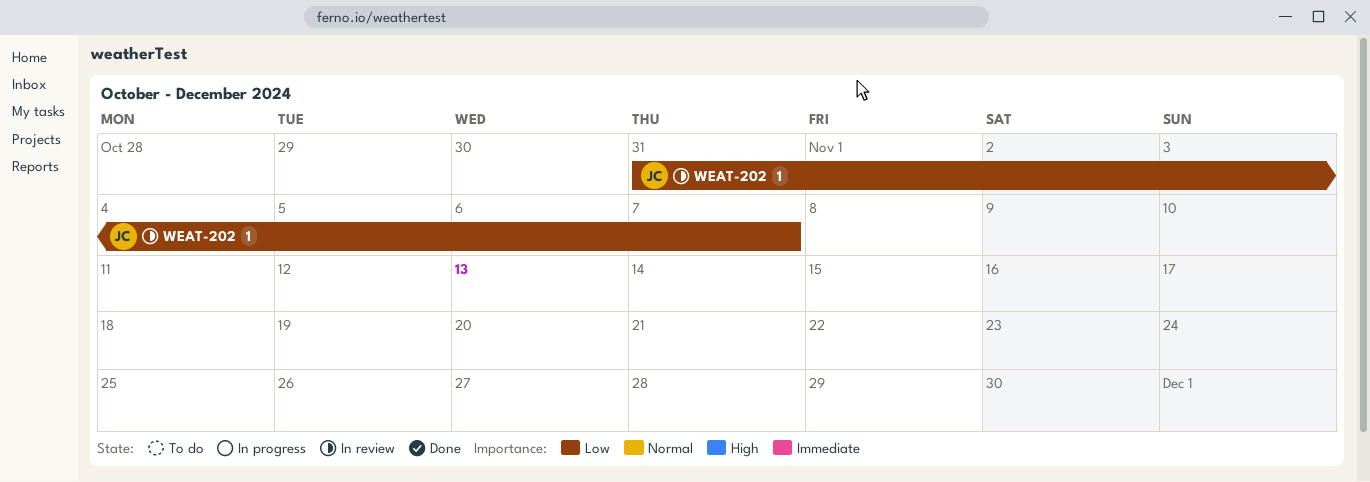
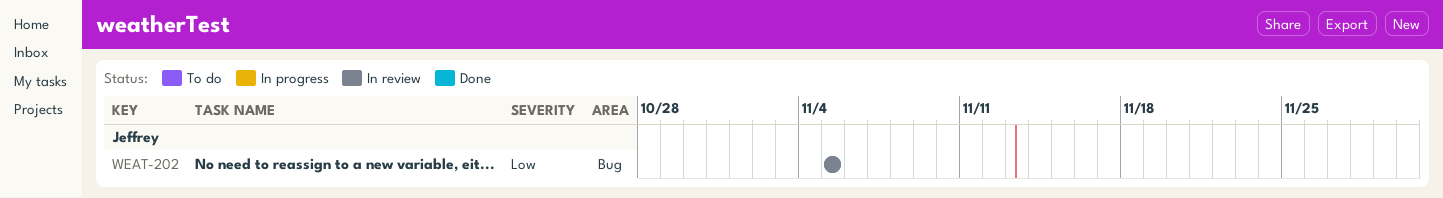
WEAT-202, start: Oct 31 -> Nov 5
WEAT-202, due: Nov 7 -> Nov 5

